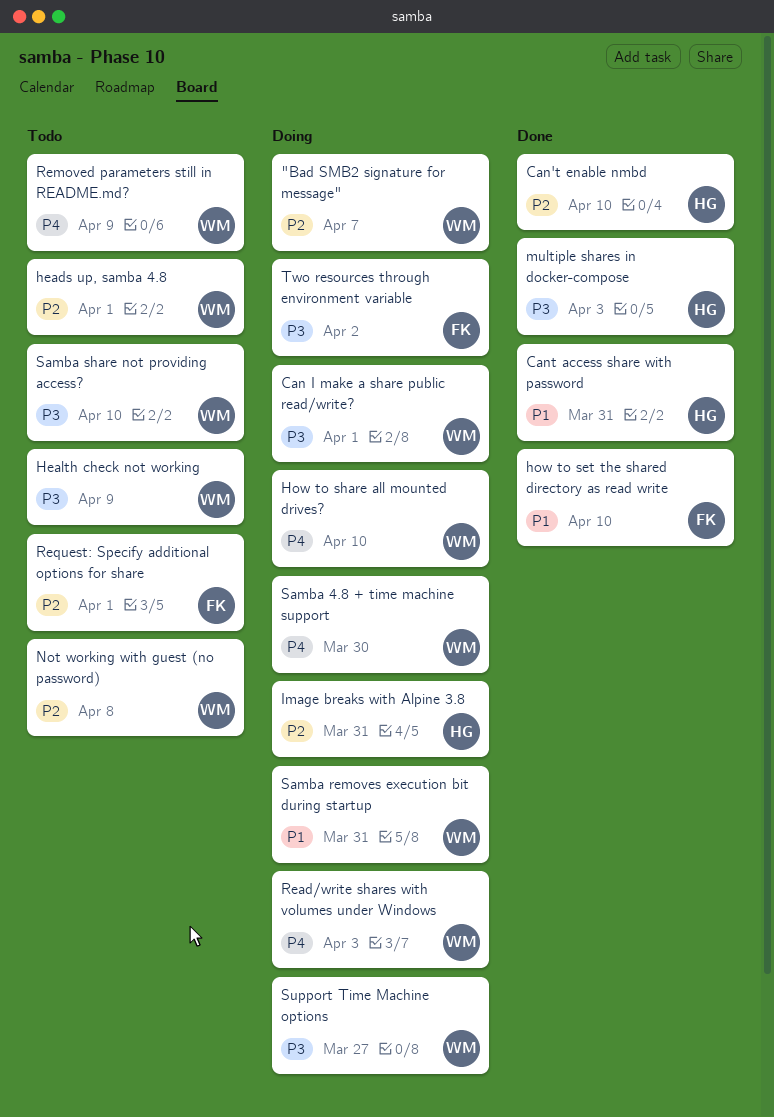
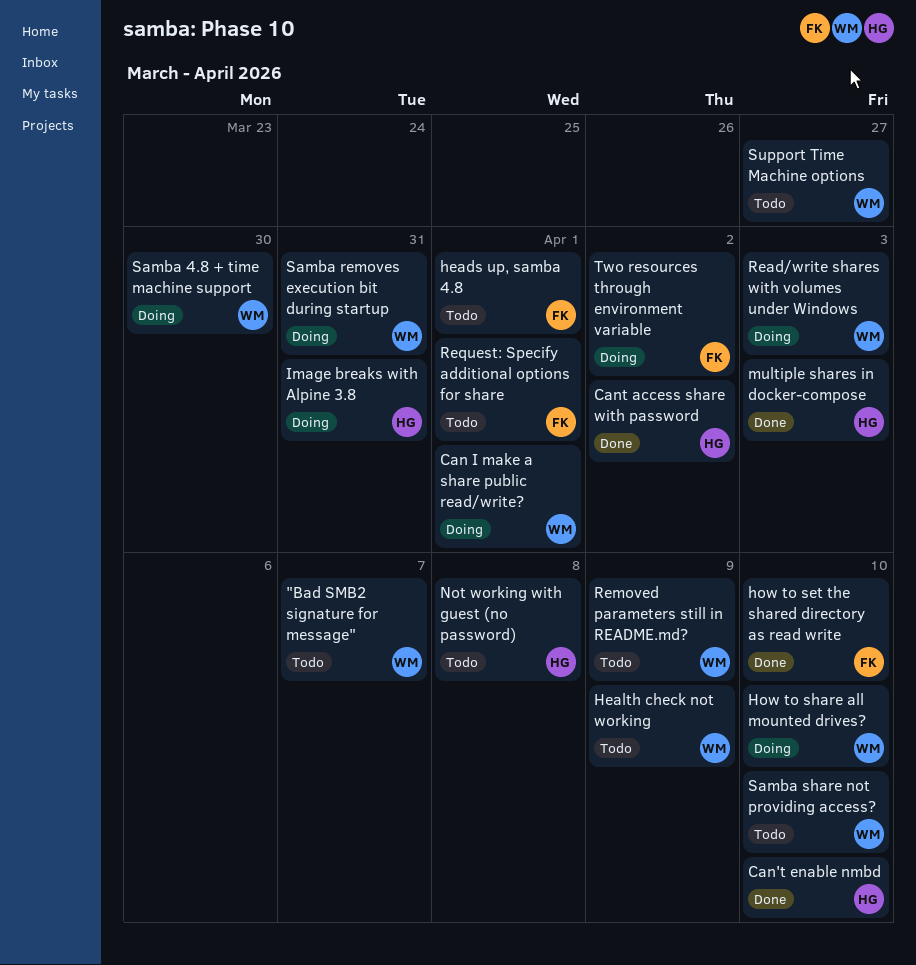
"Bad SMB2 signature for message", status: Doing -> Todo
Cant access share with password, due: Mar 31 -> Apr 2
heads up, samba 4.8, owner: WM -> FK
Not working with guest (no password), owner: WM -> HG
Support Time Machine options, status: Doing -> Todo

